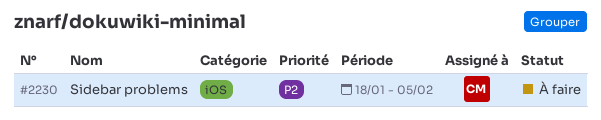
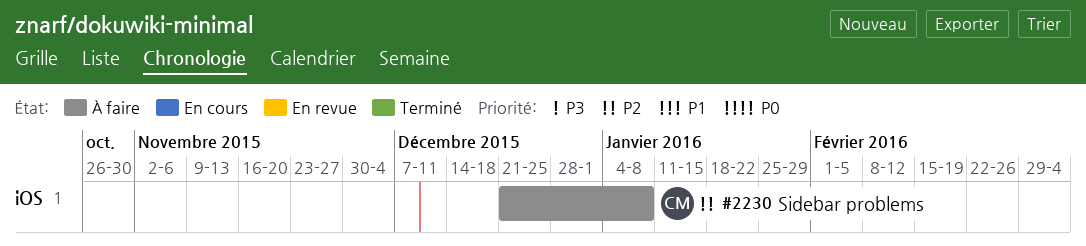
#2230, start: Jan 18 -> Dec 21
#2230, due: Feb 5 -> Jan 8

